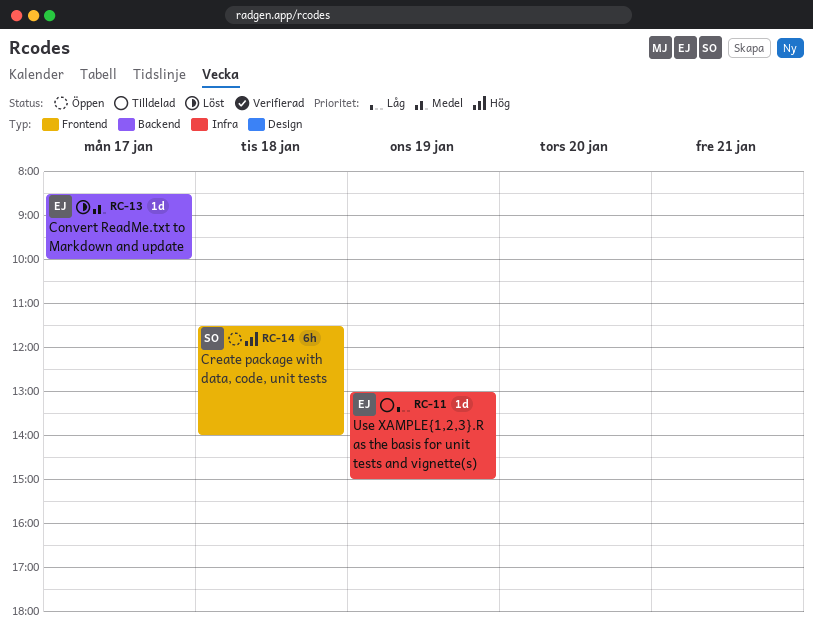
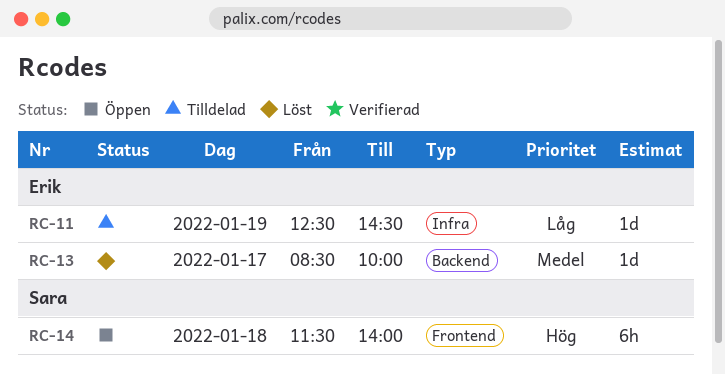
RC-11, begins: 13:00 -> 12:30
RC-11, ends: 15:00 -> 14:30

